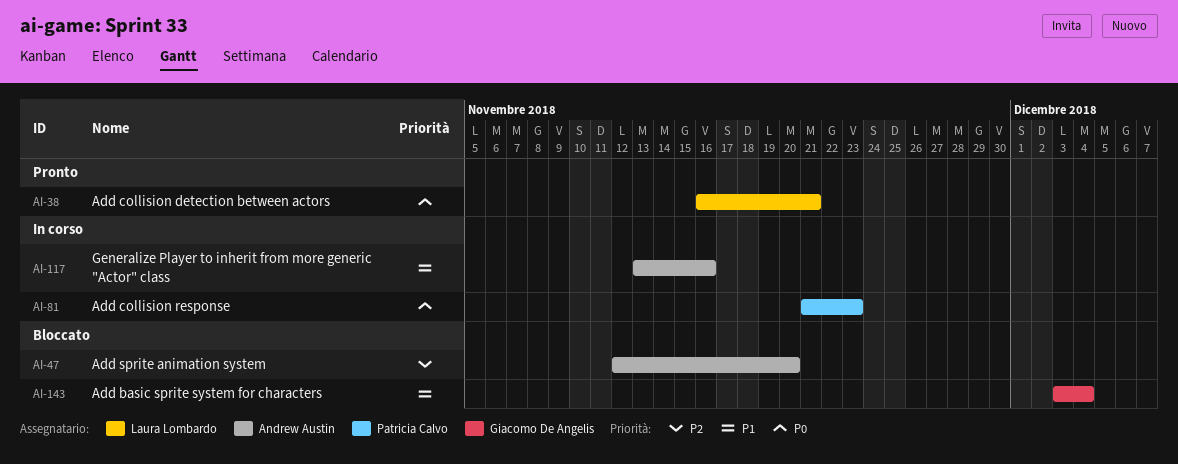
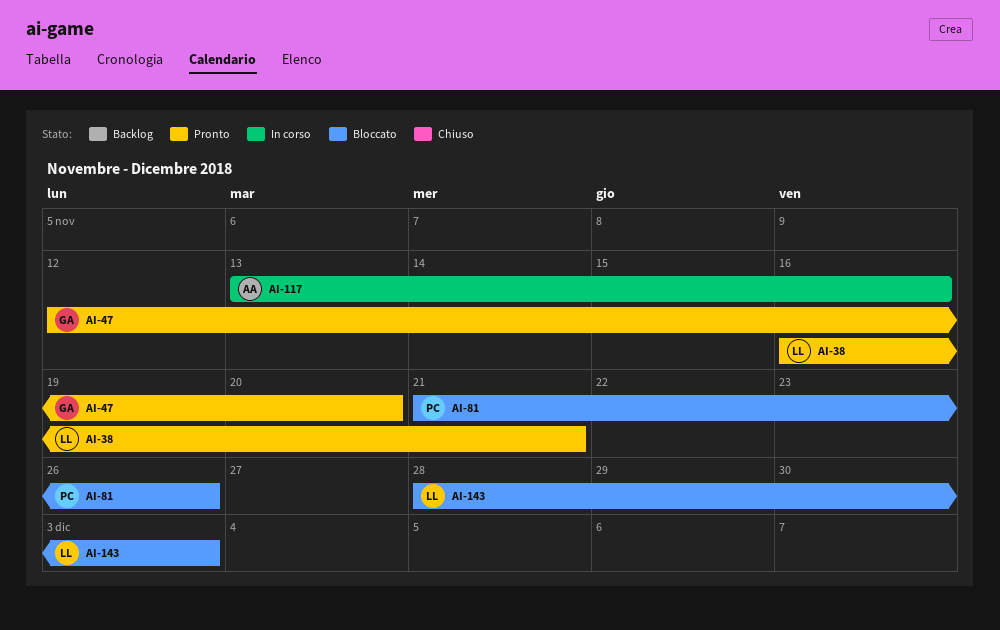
AI-47, status: Bloccato -> Pronto
AI-47, owner: Andrew Austin -> Giacomo De Angelis
AI-81, status: In corso -> Bloccato
AI-81, due: Nov 23 -> Nov 26
AI-143, owner: Giacomo De Angelis -> Laura Lombardo
AI-143, start: Dec 3 -> Nov 28
AI-143, due: Dec 4 -> Dec 3

